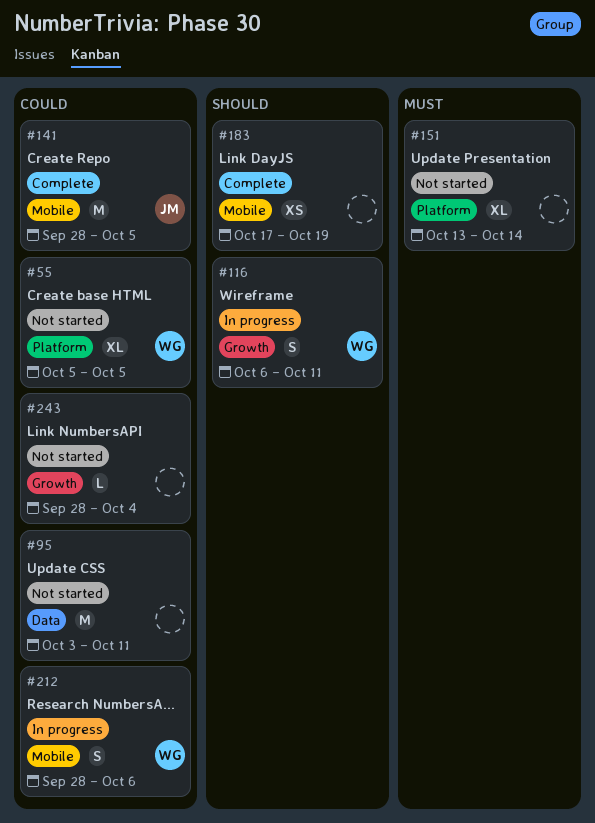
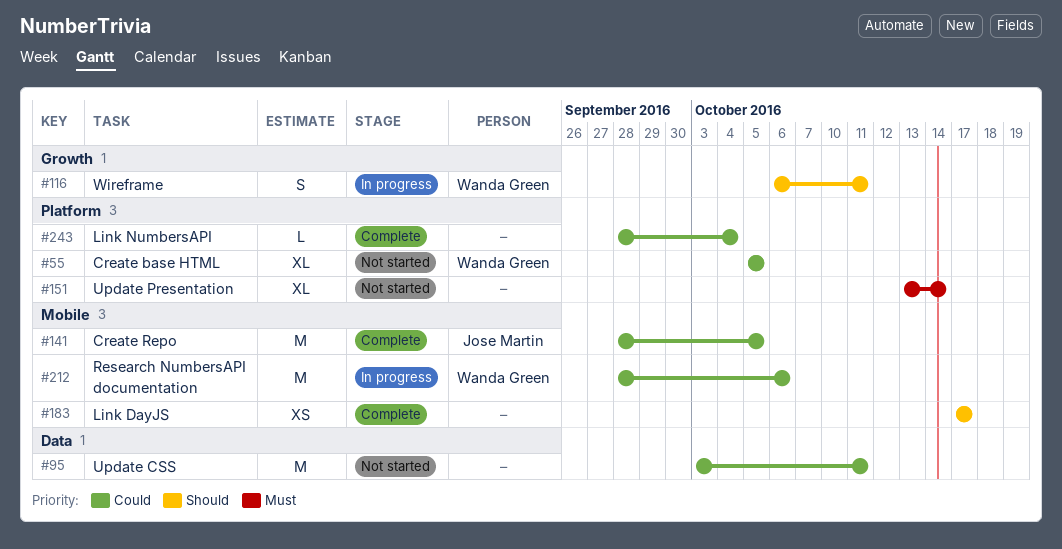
#183, due: Oct 19 -> Oct 17
#212, estimate: S -> M
#243, status: Not started -> Complete
#243, label: Growth -> Platform

